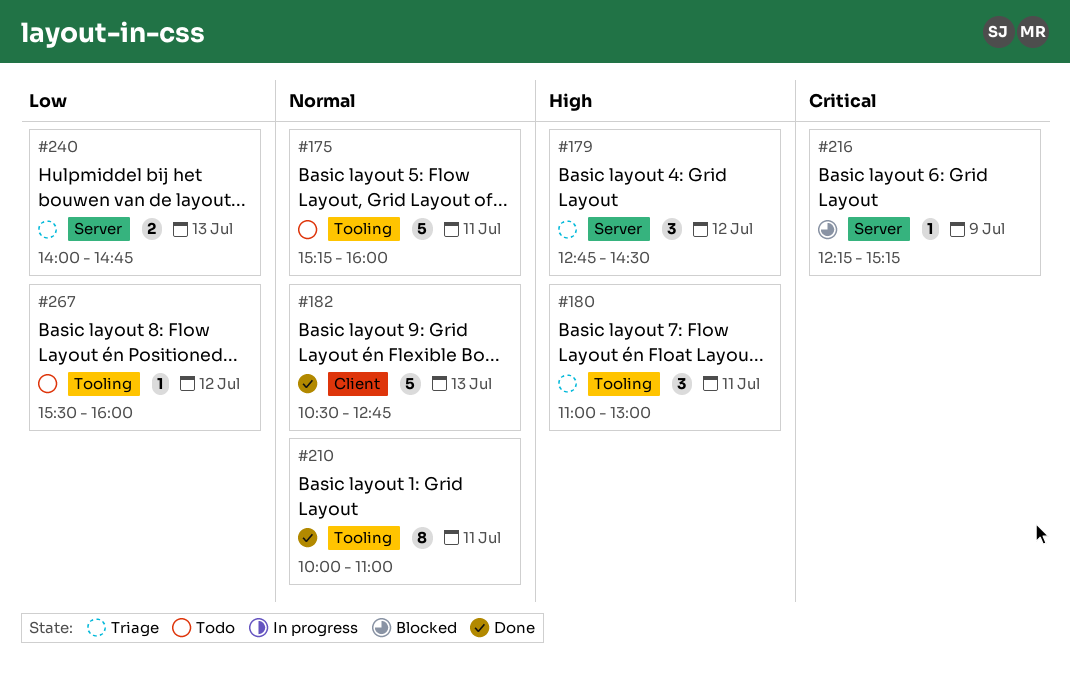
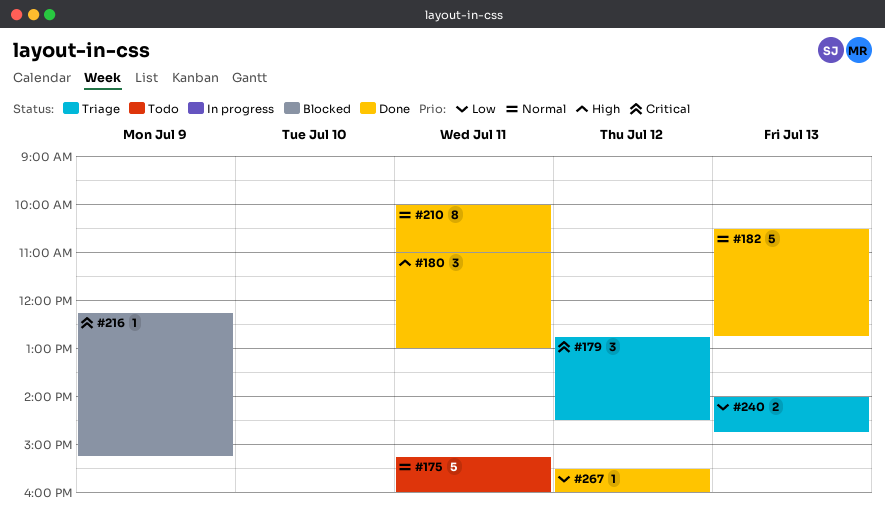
#179, priority: High -> Critical
#180, status: Triage -> Done
#267, status: Todo -> Done

